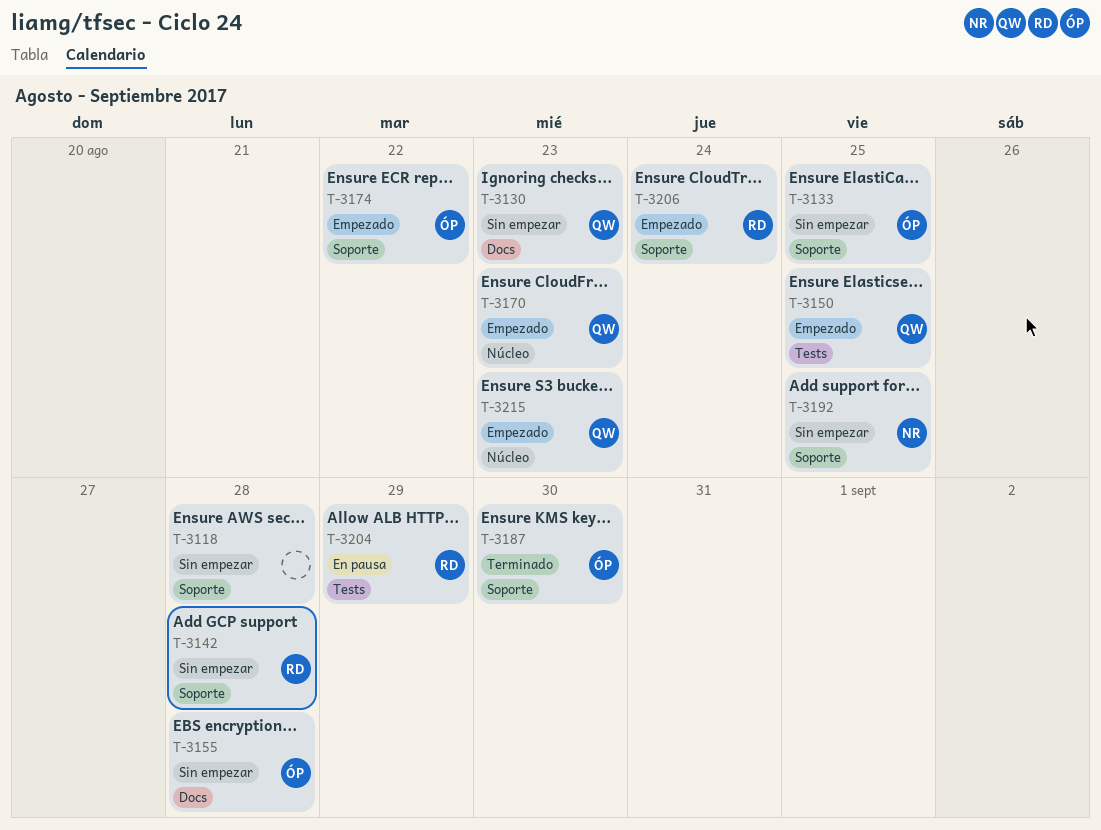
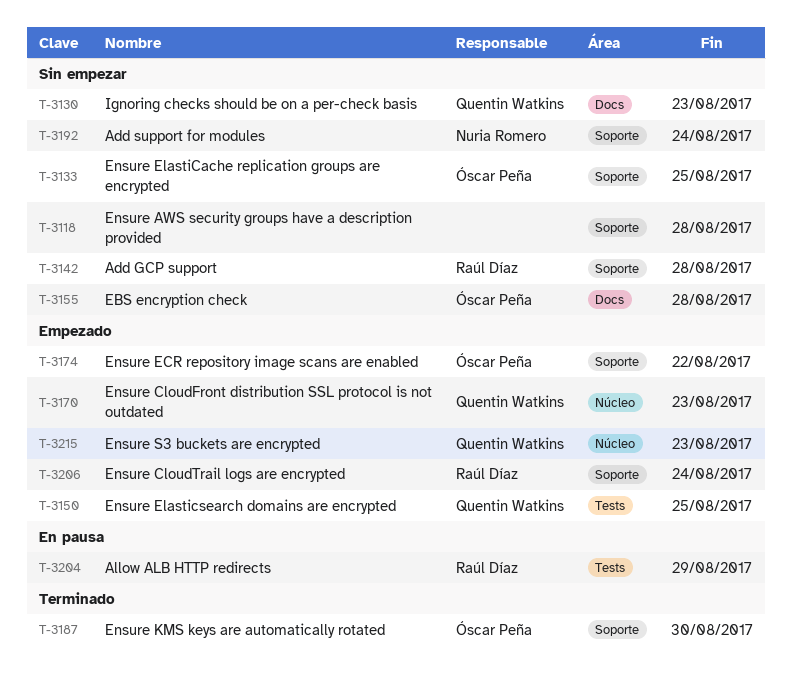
T-3192, due: Aug 25 -> Aug 24

